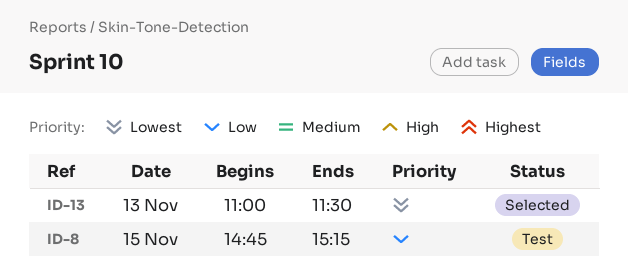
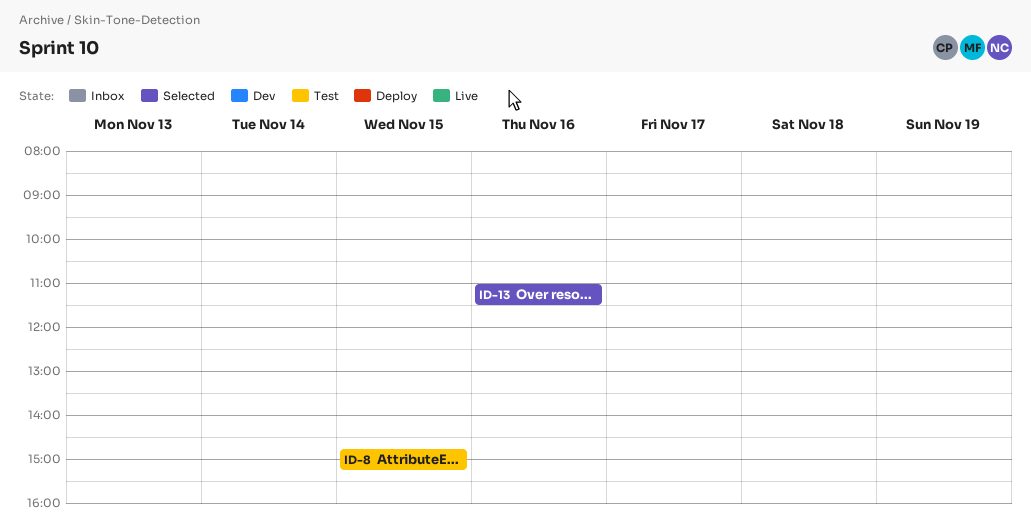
ID-13, day: Nov 13 -> Nov 16

